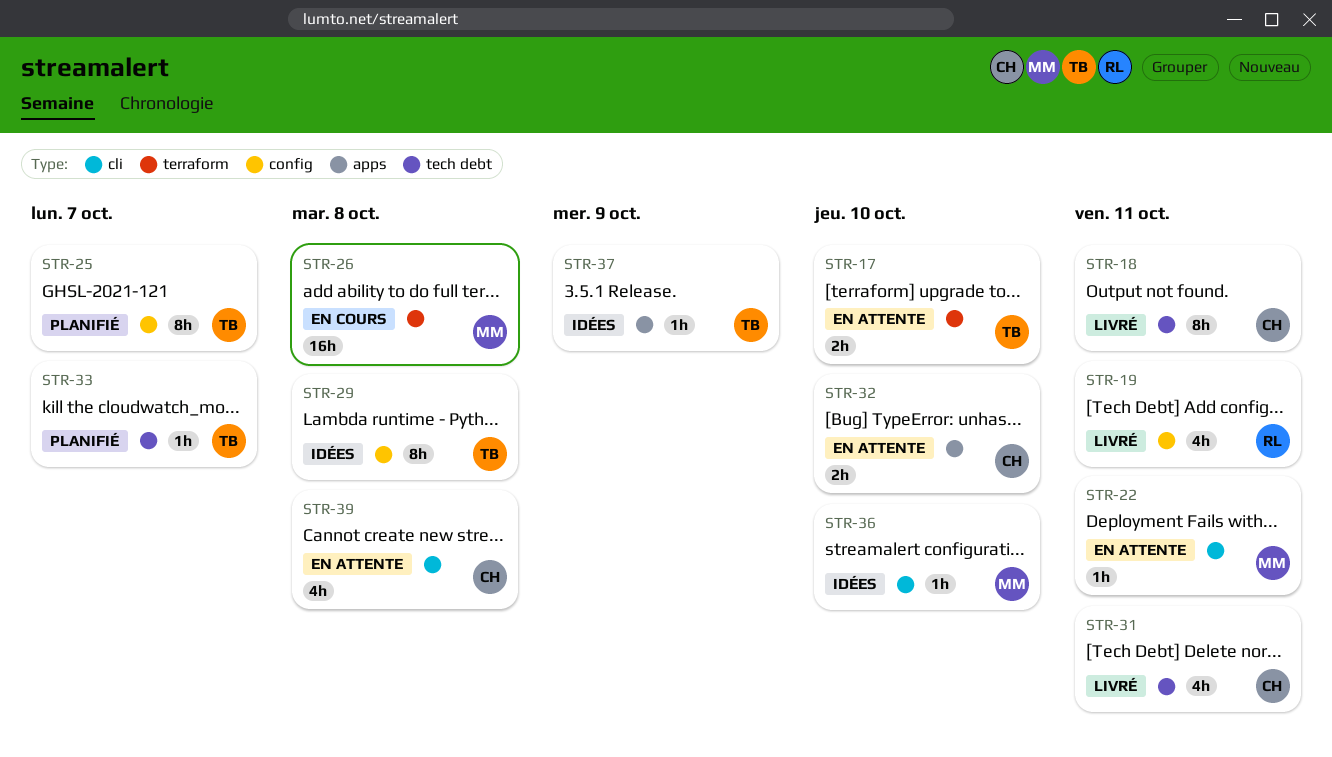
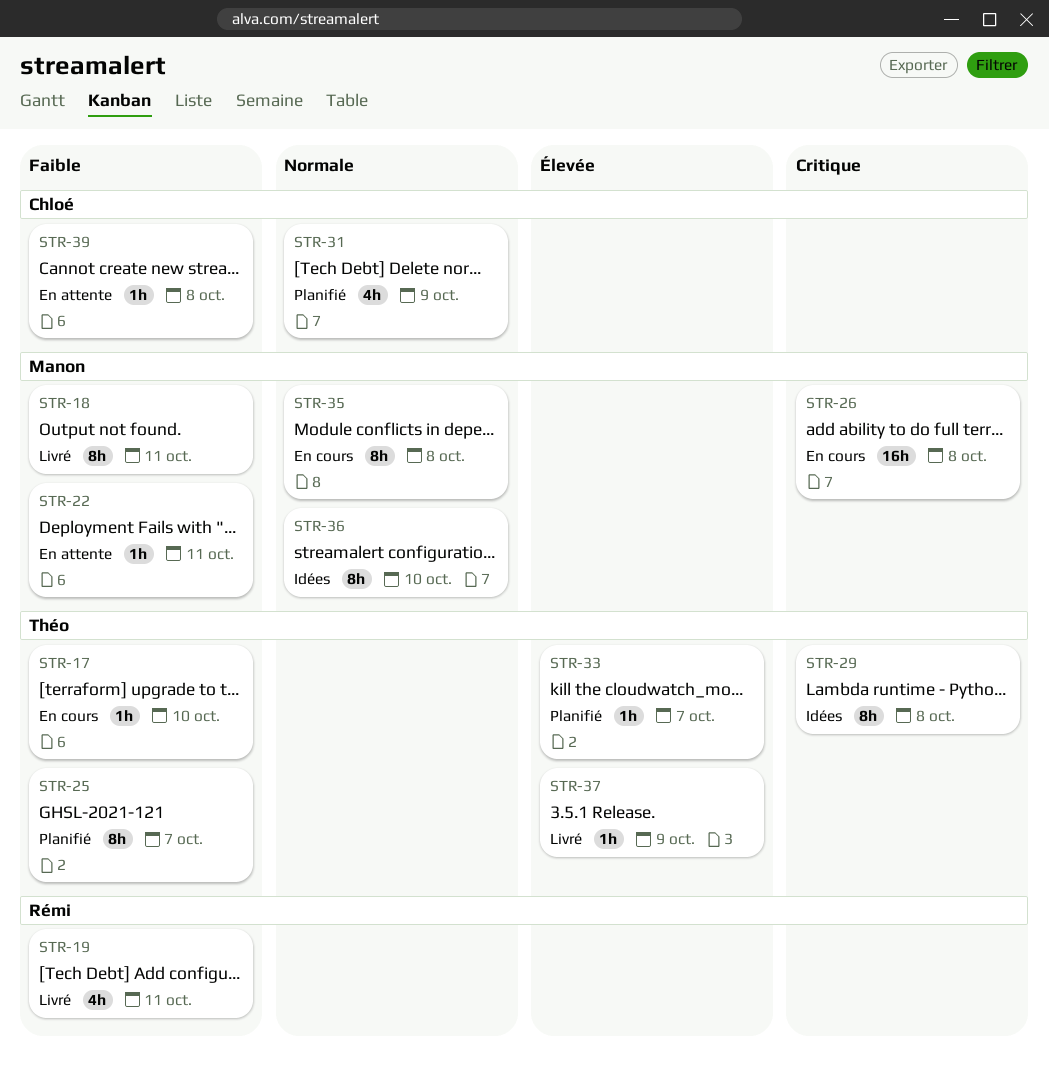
STR-17, status: En attente -> En cours
STR-17, estimate: 2h -> 1h
STR-18, owner: Chloé -> Manon
STR-31, status: Livré -> Planifié
STR-31, due: Oct 11 -> Oct 9
STR-32: present -> none
STR-35: none -> present
STR-36, estimate: 1h -> 8h
STR-37, status: Idées -> Livré
STR-39, estimate: 4h -> 1h

